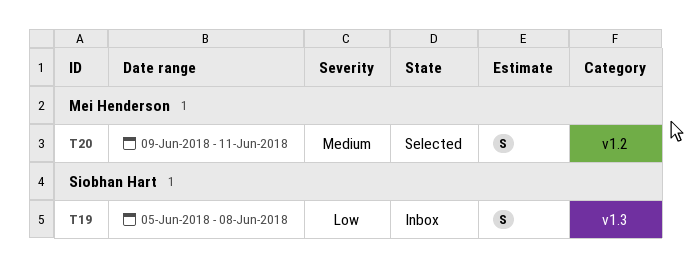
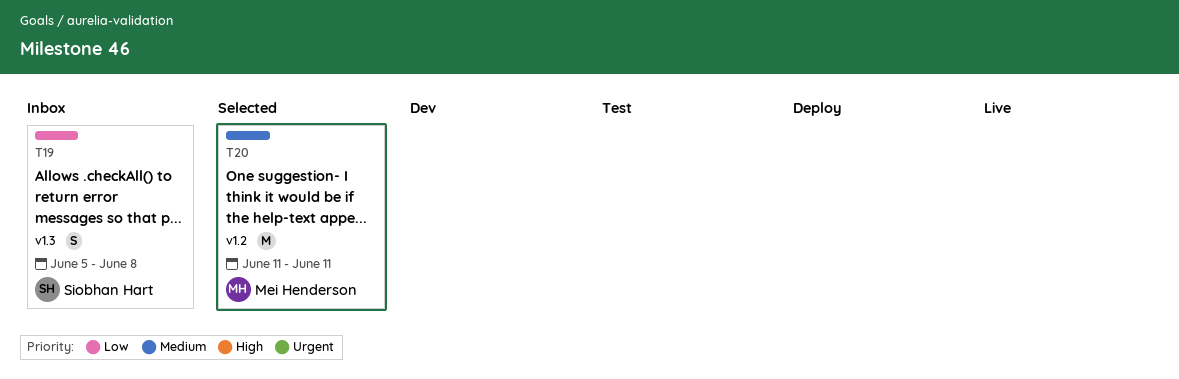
T20, estimate: S -> M
T20, start: Jun 9 -> Jun 11

